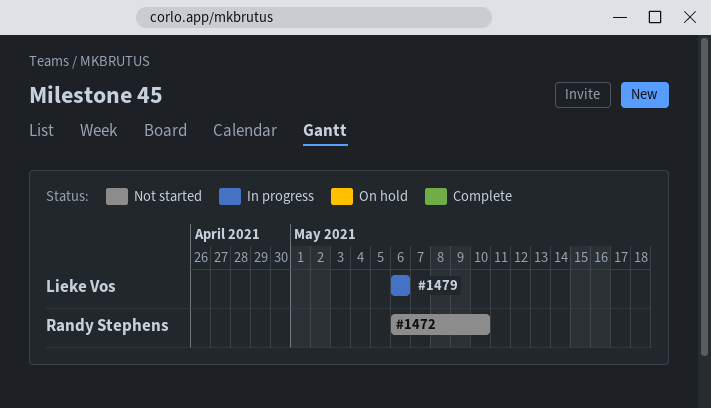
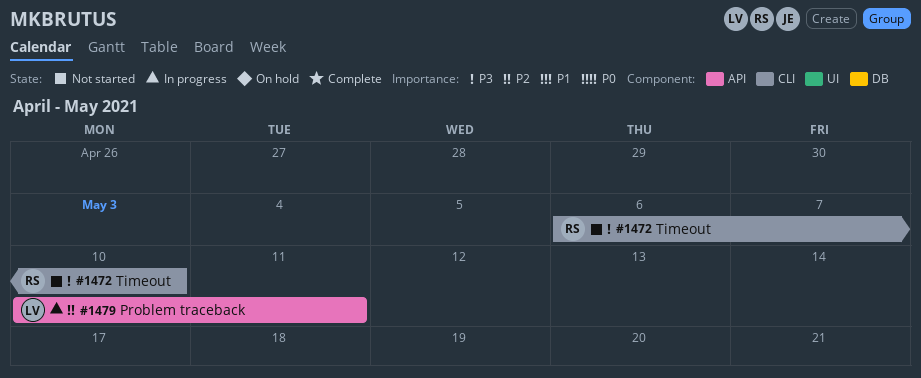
#1479, start: May 6 -> May 10
#1479, due: May 6 -> May 11

